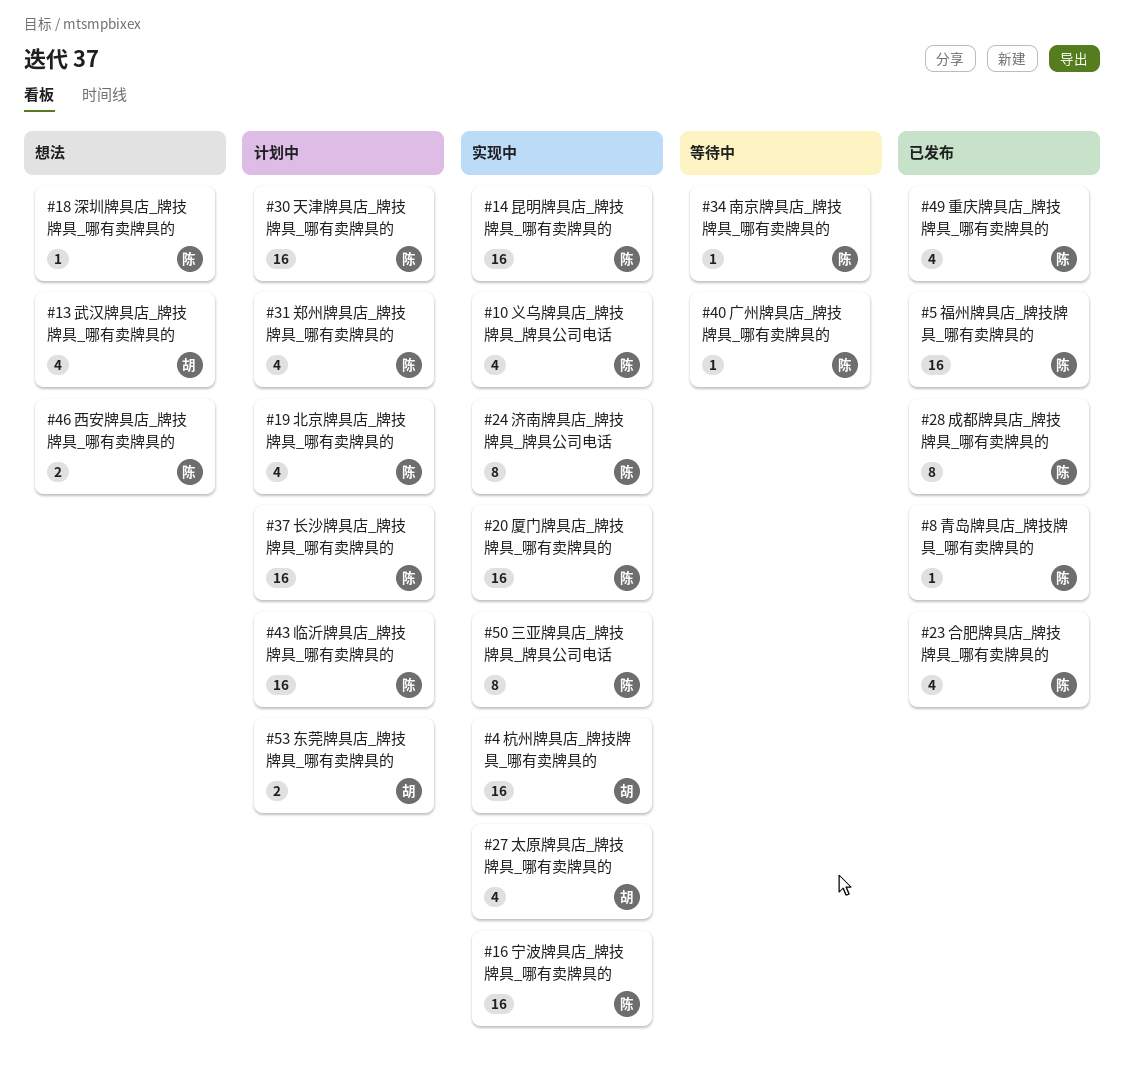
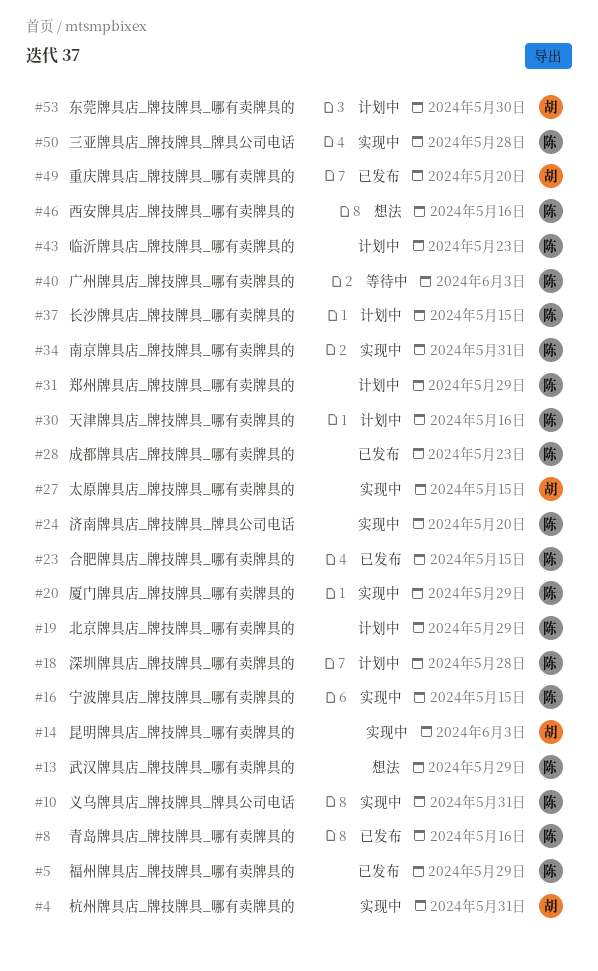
#13, owner: 胡 -> 陈
#14, owner: 陈 -> 胡
#18, status: 想法 -> 计划中
#34, status: 等待中 -> 实现中
#49, owner: 陈 -> 胡

